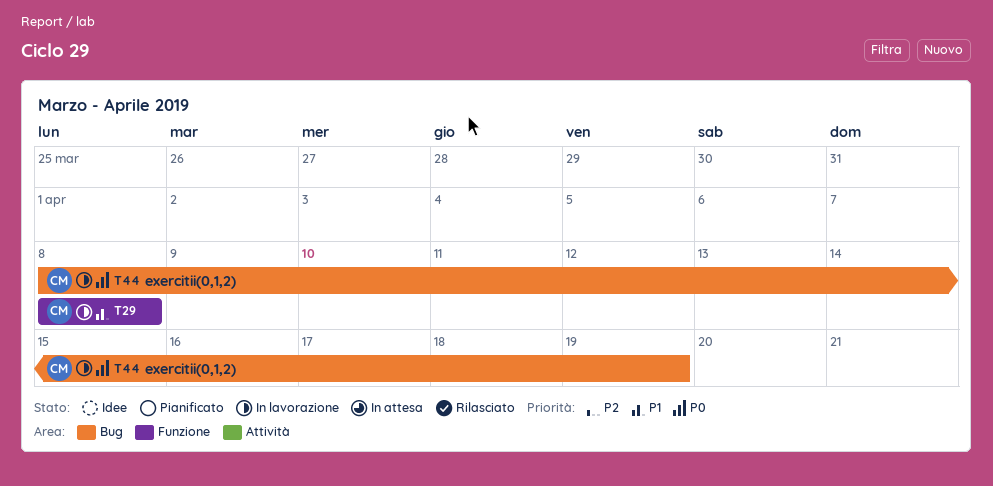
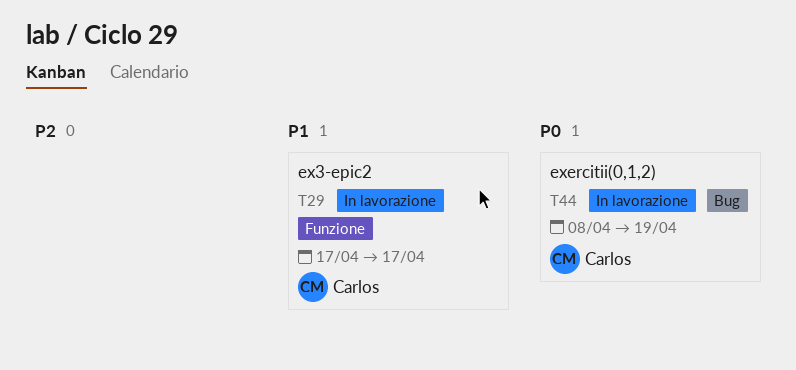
T29, start: Apr 8 -> Apr 17
T29, due: Apr 8 -> Apr 17

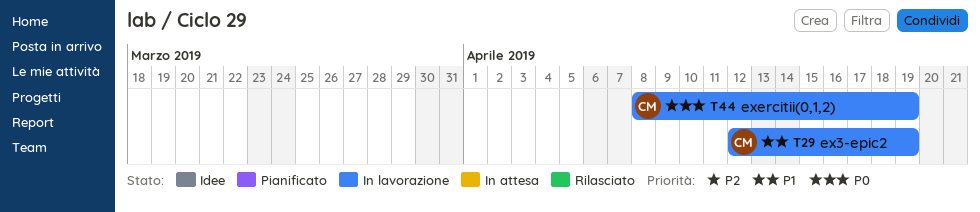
T29, start: Apr 17 -> Apr 12
T29, due: Apr 17 -> Apr 19

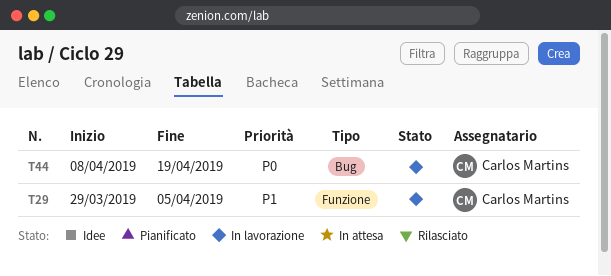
T29, start: Apr 12 -> Mar 29
T29, due: Apr 19 -> Apr 5

